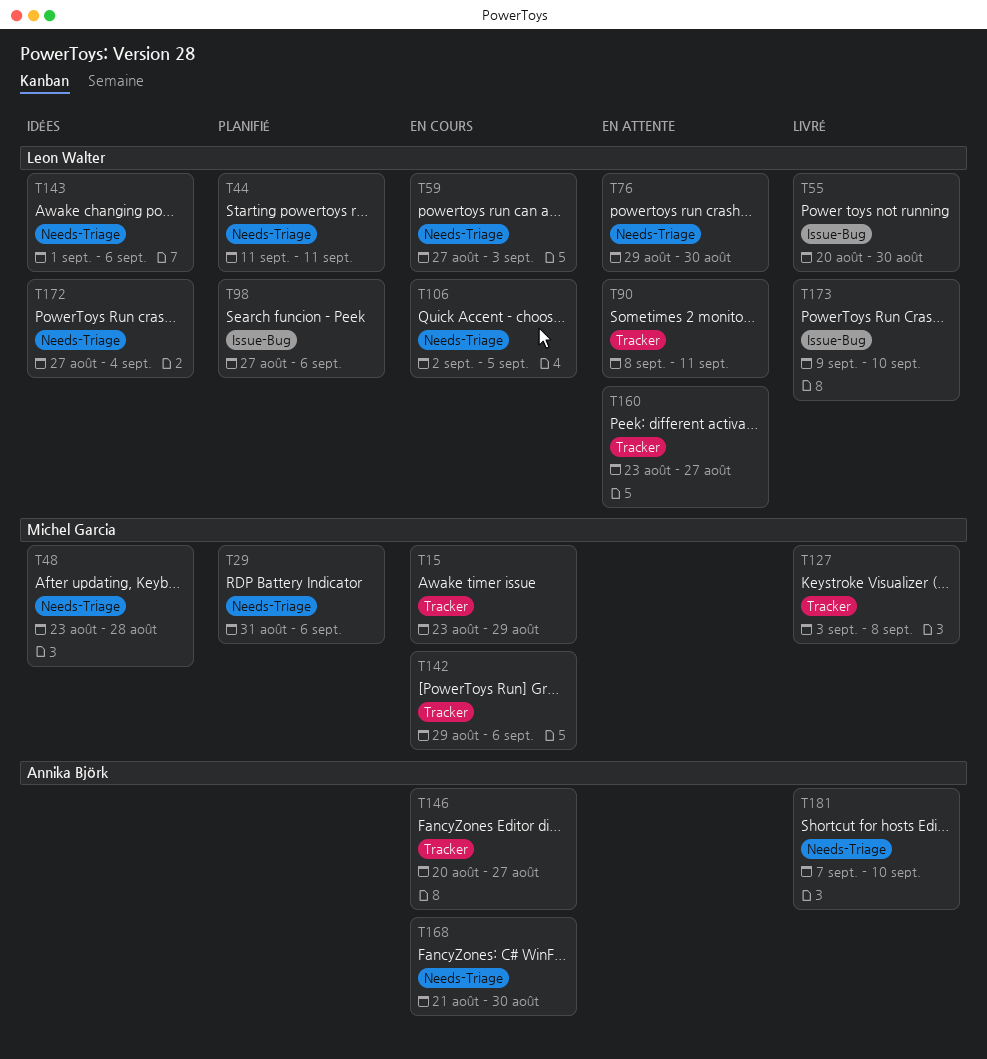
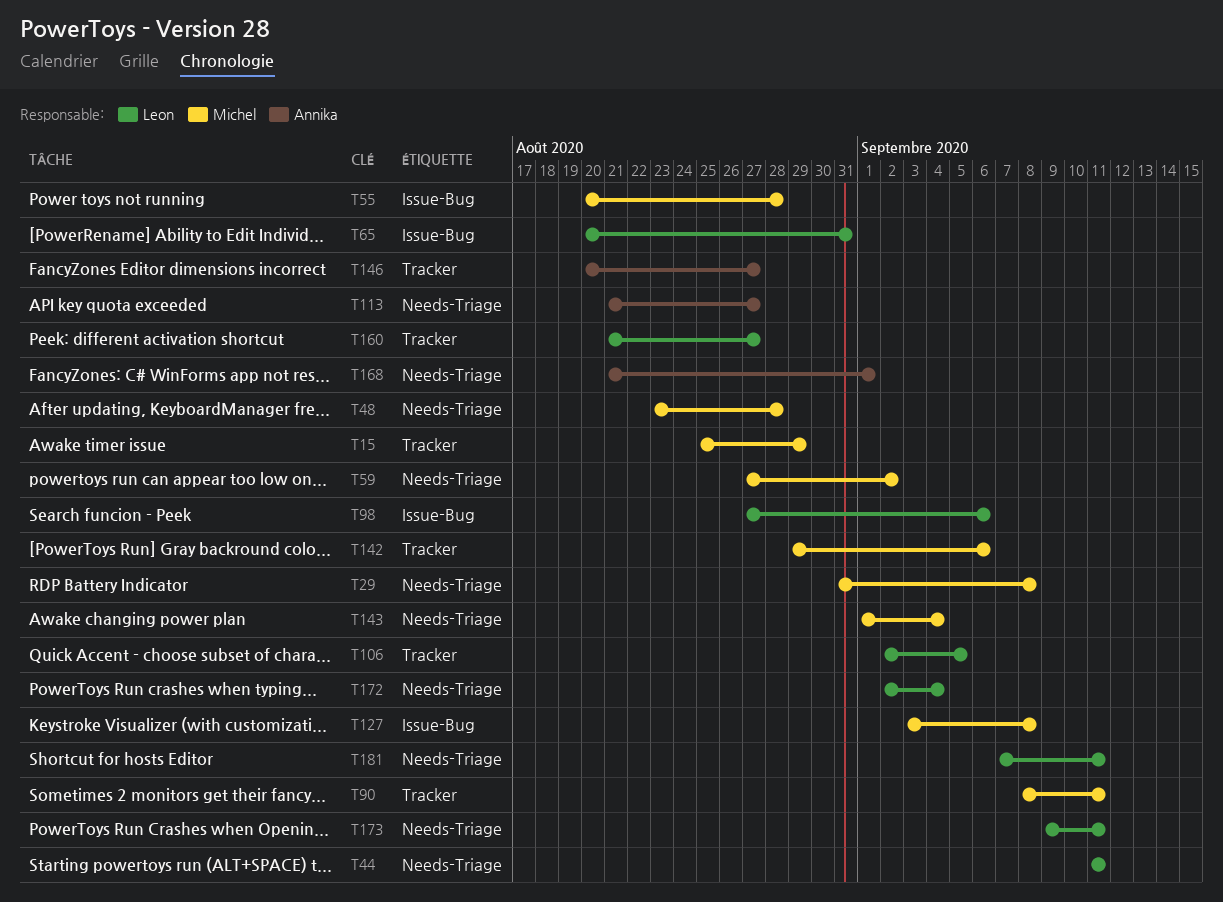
T15, start: Aug 23 -> Aug 25
T29, due: Sep 6 -> Sep 8
T55, owner: Leon Walter -> Michel Garcia
T55, due: Aug 30 -> Aug 28
T59, owner: Leon Walter -> Michel Garcia
T59, due: Sep 3 -> Sep 2
T65: none -> present
T76: present -> none
T90, owner: Leon Walter -> Michel Garcia
T106, label: Needs-Triage -> Tracker
T113: none -> present
T127, label: Tracker -> Issue-Bug
T143, owner: Leon Walter -> Michel Garcia
T143, due: Sep 6 -> Sep 4
T160, start: Aug 23 -> Aug 21
T168, due: Aug 30 -> Sep 1
T172, start: Aug 27 -> Sep 2
T173, label: Issue-Bug -> Needs-Triage
T173, due: Sep 10 -> Sep 11
T181, owner: Annika Björk -> Leon Walter
T181, due: Sep 10 -> Sep 11

